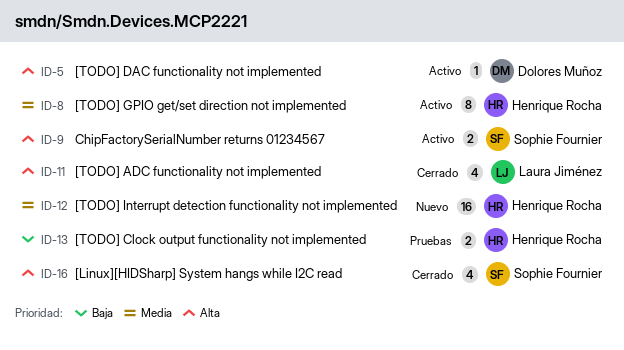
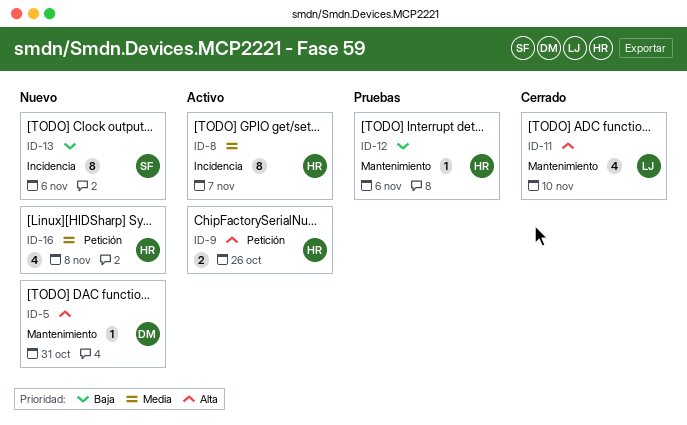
ID-5, status: Activo -> Nuevo
ID-9, owner: Sophie Fournier -> Henrique Rocha
ID-12, status: Nuevo -> Pruebas
ID-12, priority: Media -> Baja
ID-12, estimate: 16 -> 1
ID-13, status: Pruebas -> Nuevo
ID-13, owner: Henrique Rocha -> Sophie Fournier
ID-13, estimate: 2 -> 8
ID-16, status: Cerrado -> Nuevo
ID-16, owner: Sophie Fournier -> Henrique Rocha
ID-16, priority: Alta -> Media

